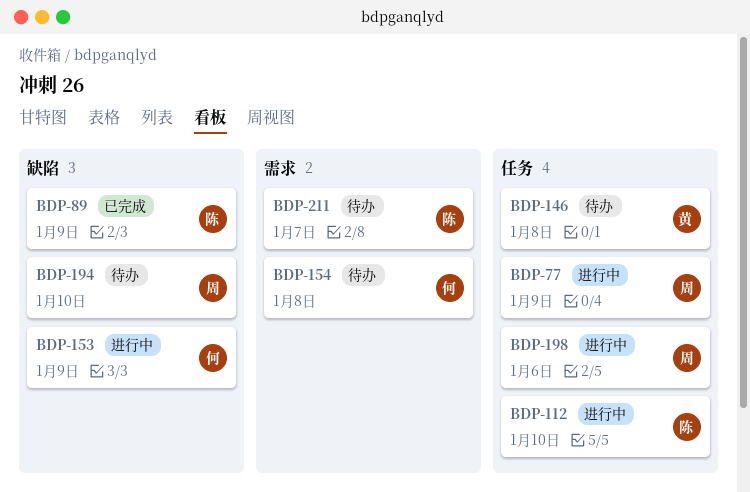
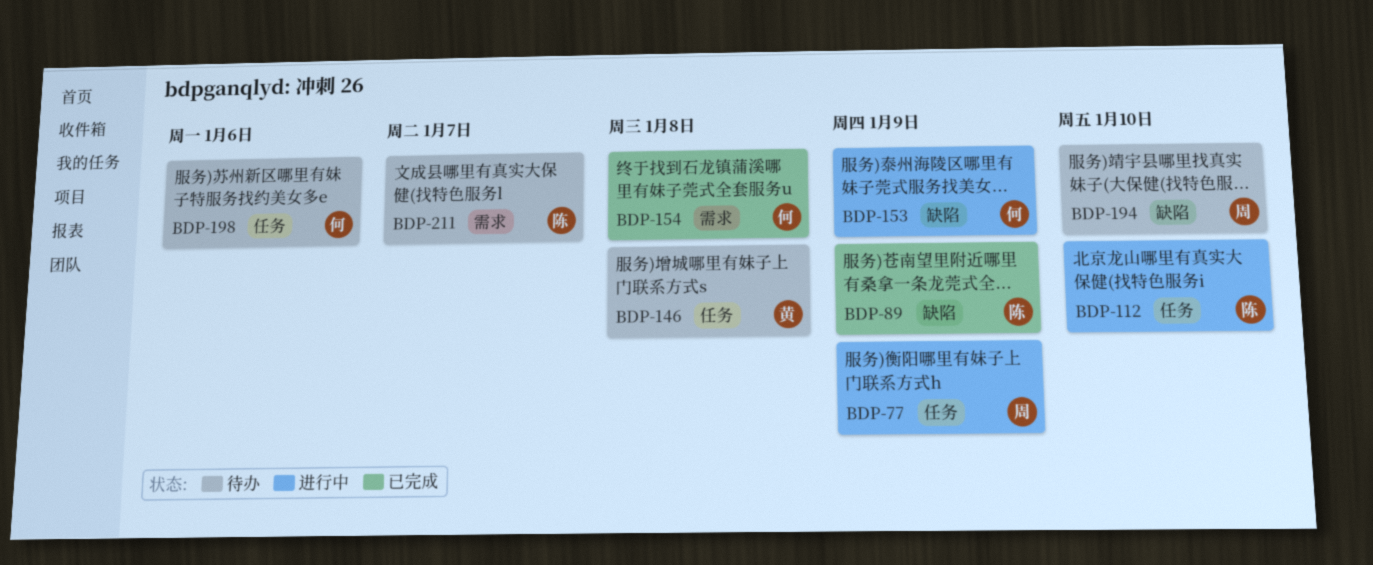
BDP-154, status: 待办 -> 已完成
BDP-198, status: 进行中 -> 待办
BDP-198, owner: 周 -> 何

